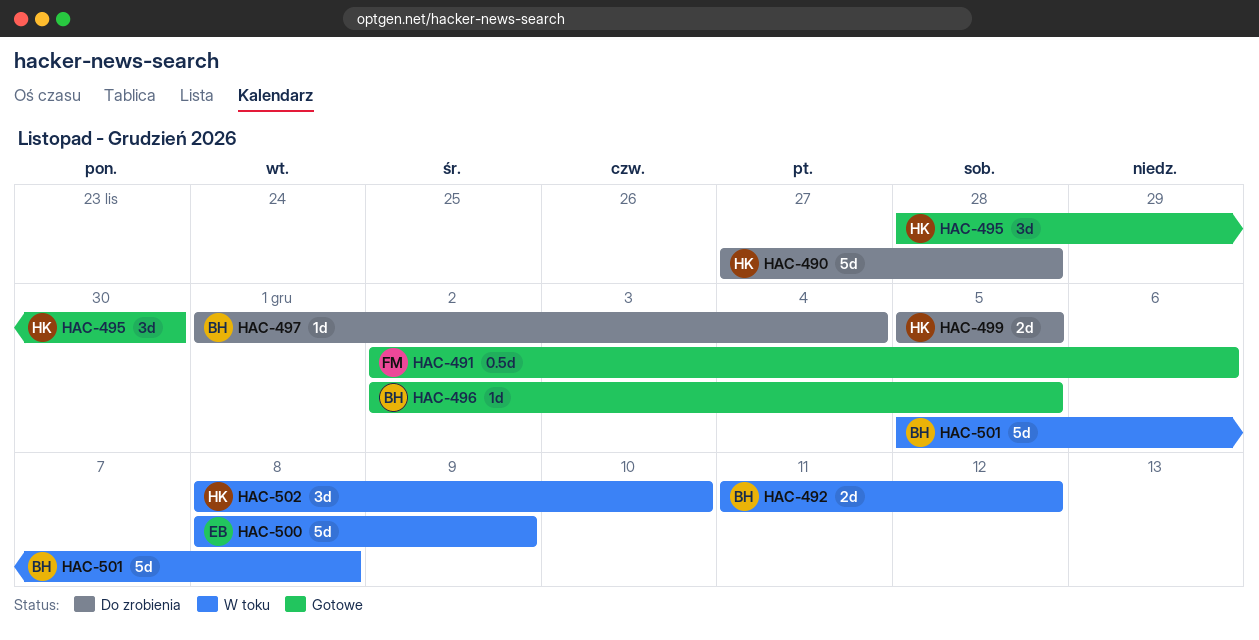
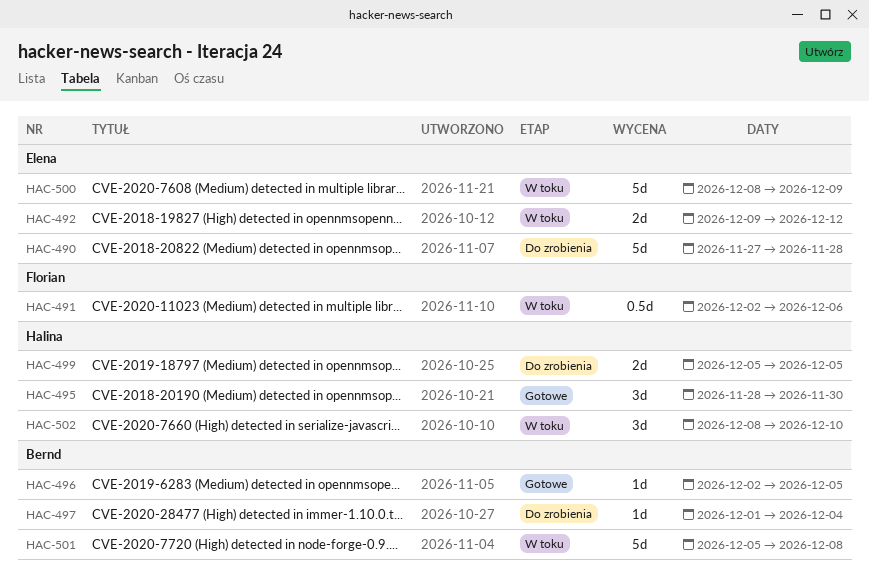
HAC-490, owner: Halina -> Elena
HAC-491, status: Gotowe -> W toku
HAC-492, owner: Bernd -> Elena
HAC-492, start: Dec 11 -> Dec 9

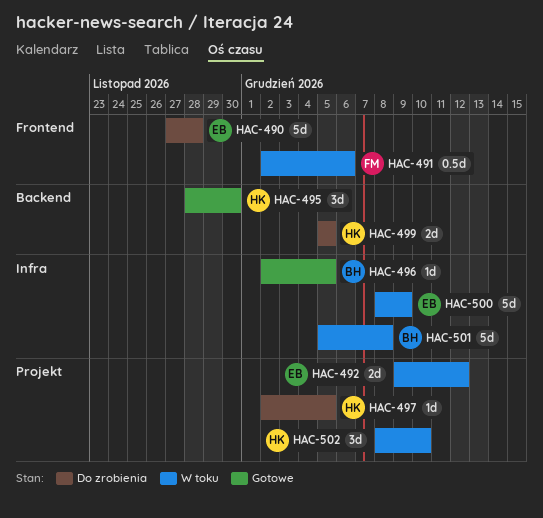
HAC-497, owner: Bernd -> Halina
HAC-497, start: Dec 1 -> Dec 2
HAC-497, due: Dec 4 -> Dec 5

